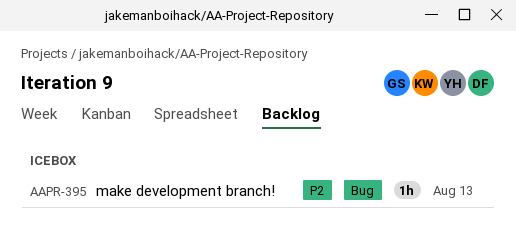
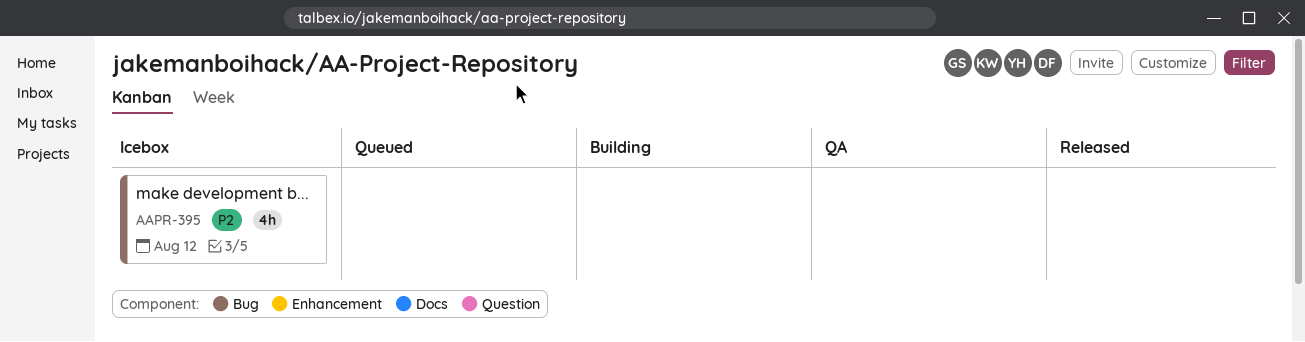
AAPR-395, estimate: 1h -> 4h
AAPR-395, due: Aug 13 -> Aug 12

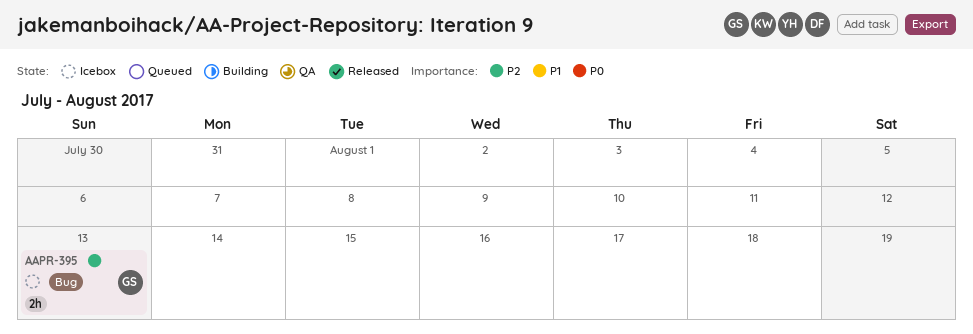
AAPR-395, estimate: 4h -> 2h
AAPR-395, due: Aug 12 -> Aug 13

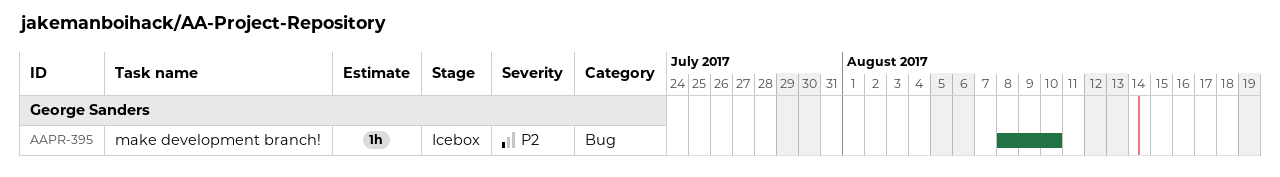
AAPR-395, estimate: 2h -> 1h
AAPR-395, due: Aug 13 -> Aug 10

